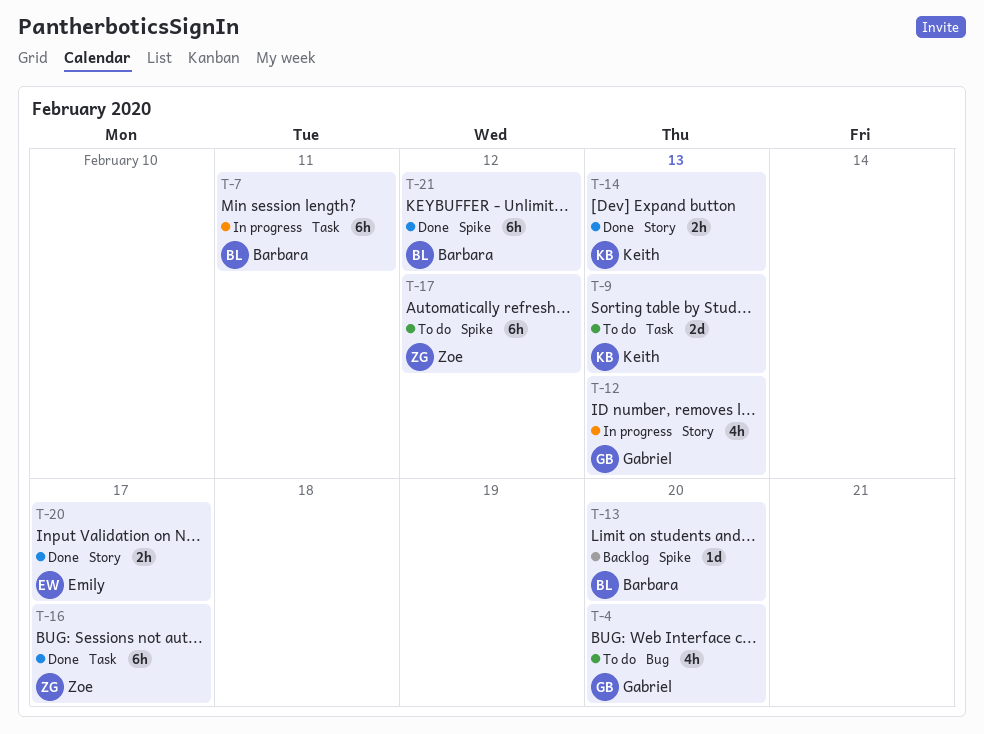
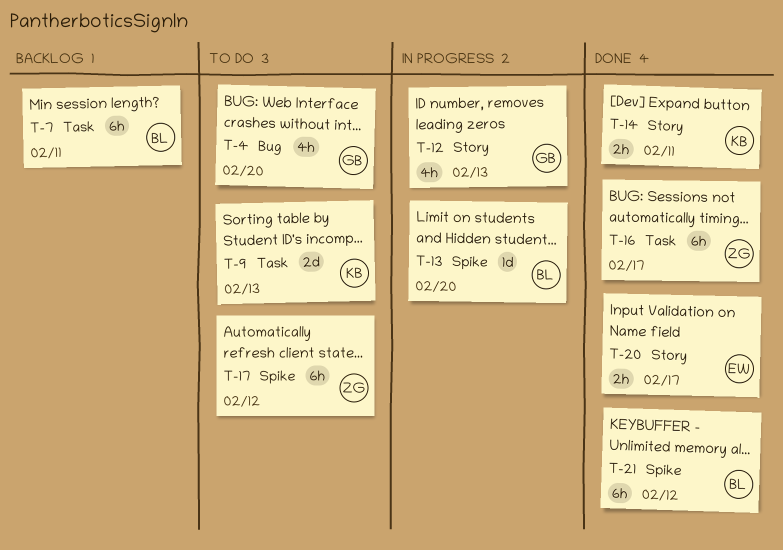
T-7, status: In progress -> Backlog
T-13, status: Backlog -> In progress
T-14, due: Feb 13 -> Feb 11

